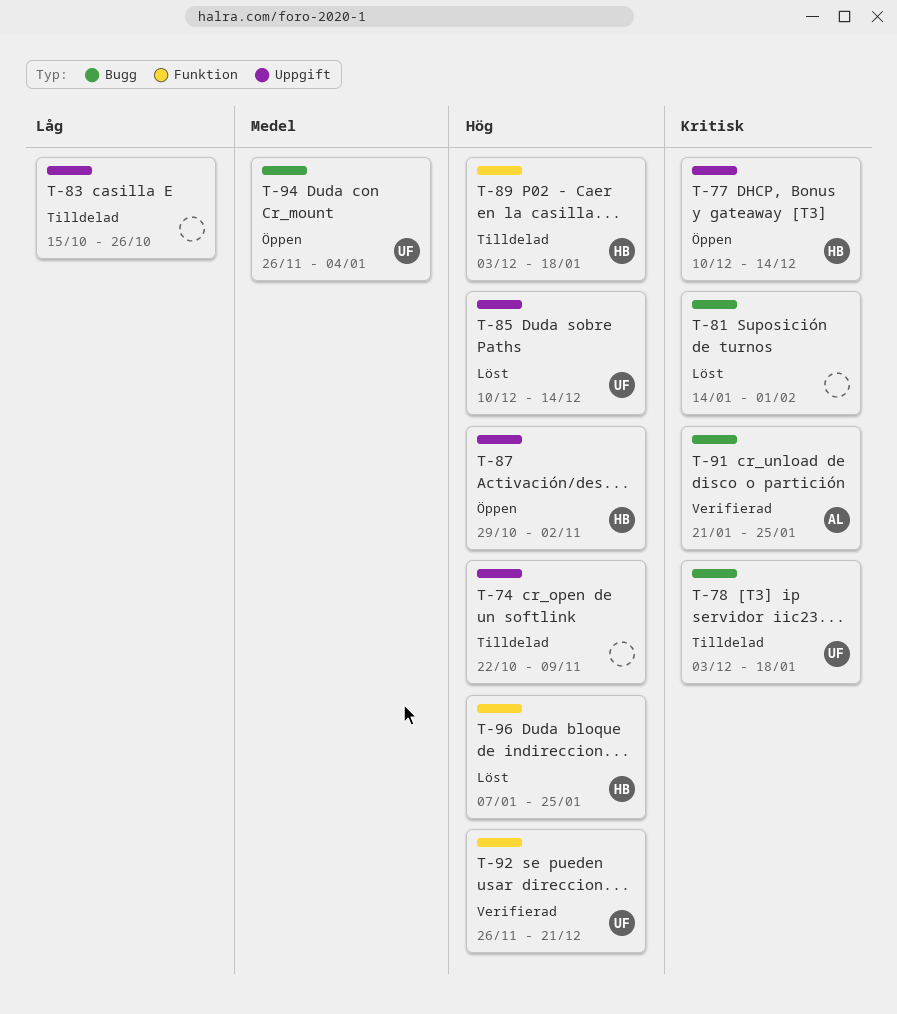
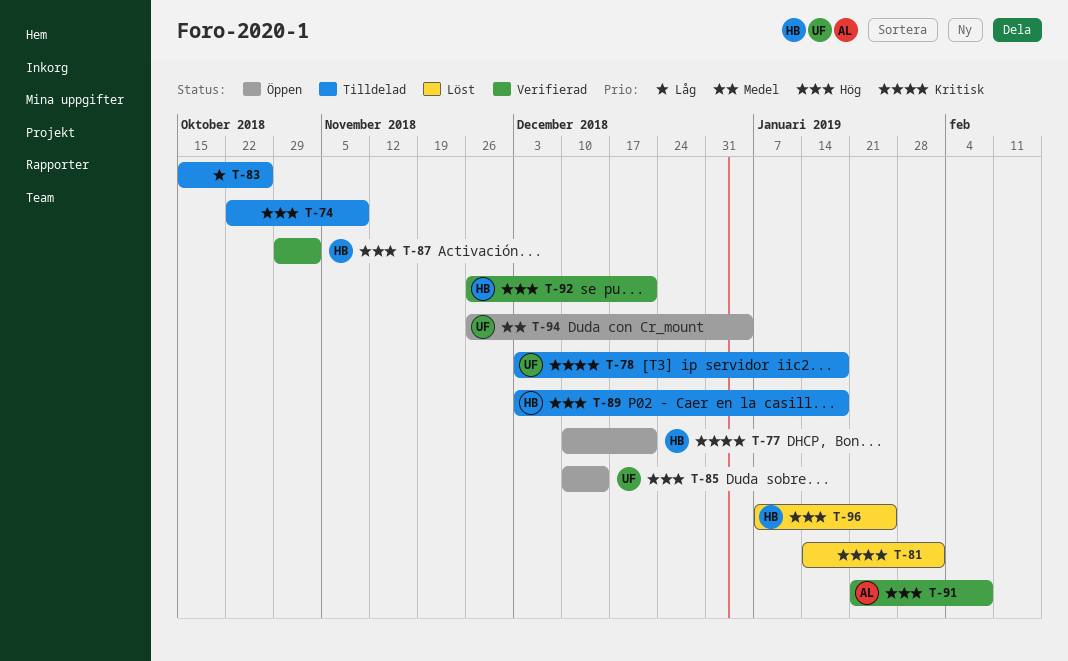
T-77, due: Dec 14 -> Dec 21
T-85, status: Löst -> Öppen
T-87, status: Öppen -> Verifierad
T-91, priority: Kritisk -> Hög
T-91, due: Jan 25 -> Feb 8
T-92, owner: UF -> HB

